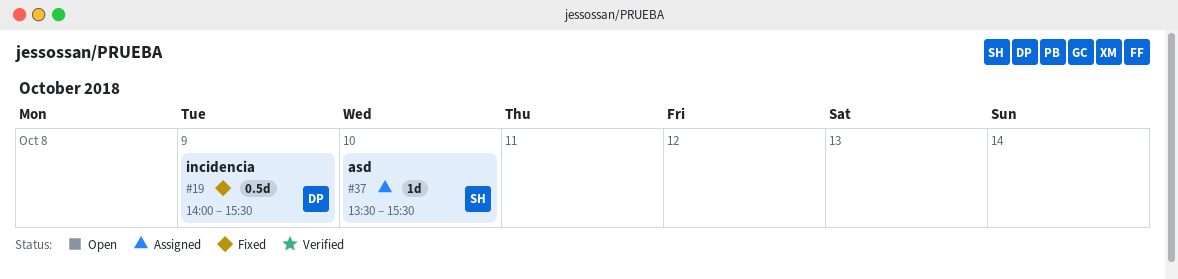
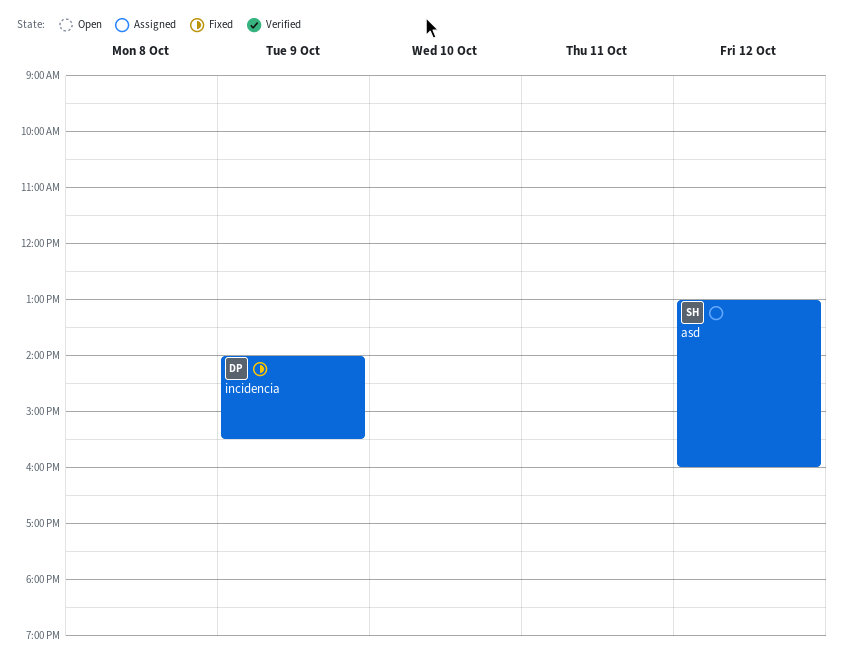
asd, day: Oct 10 -> Oct 12
asd, begins: 13:30 -> 13:00
asd, ends: 15:30 -> 16:00

